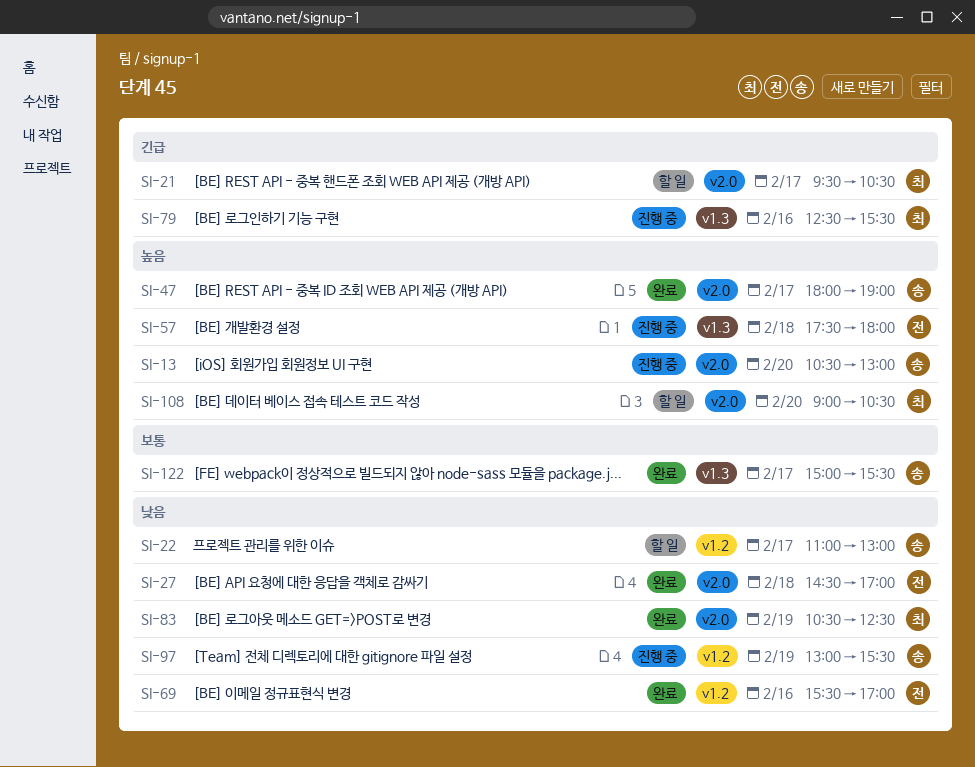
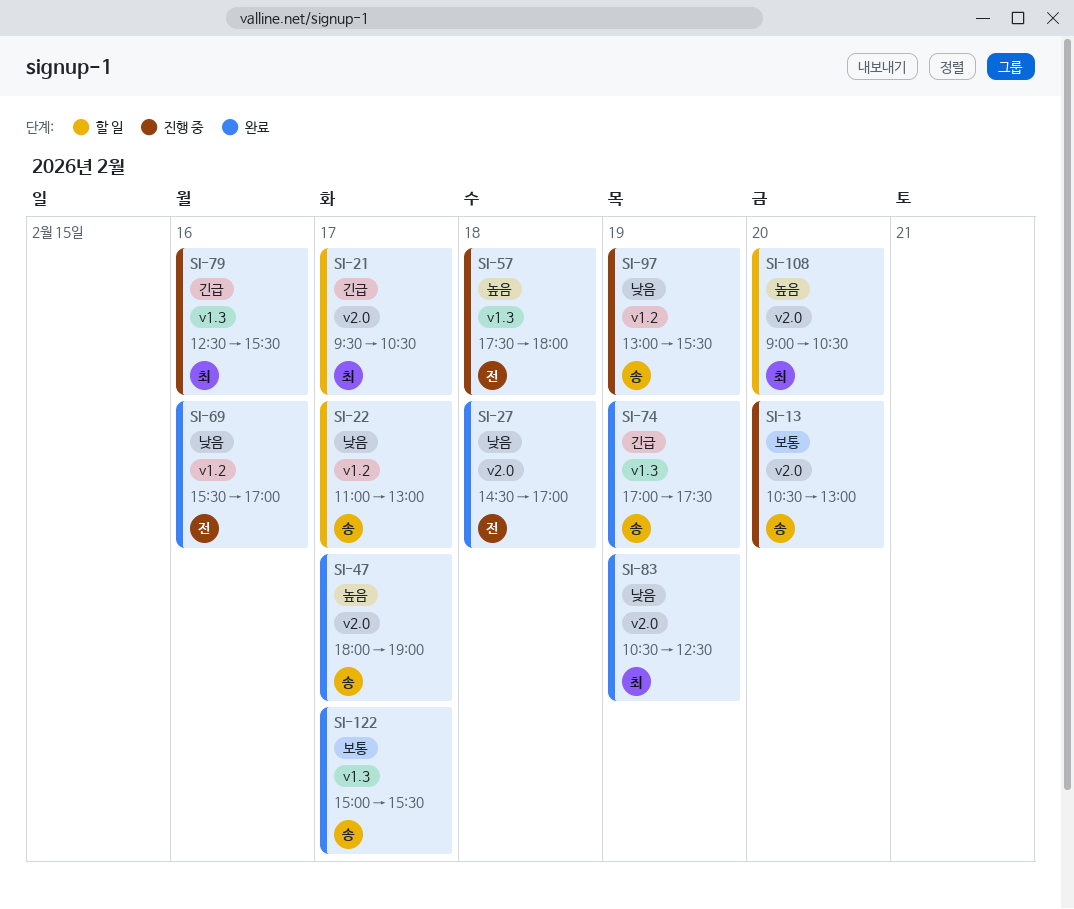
SI-13, priority: 높음 -> 보통
SI-74: none -> present

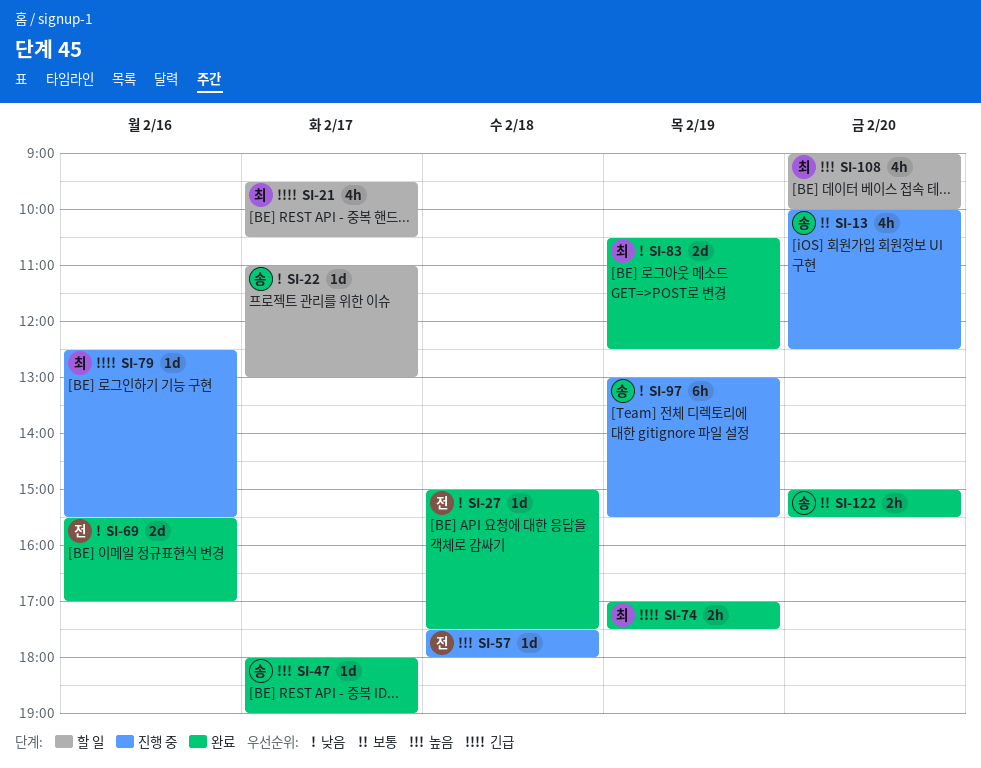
SI-13, begins: 10:30 -> 10:00
SI-13, ends: 13:00 -> 12:30
SI-27, begins: 14:30 -> 15:00
SI-27, ends: 17:00 -> 17:30
SI-74, owner: 송 -> 최
SI-108, ends: 10:30 -> 10:00
SI-122, day: Feb 17 -> Feb 20

